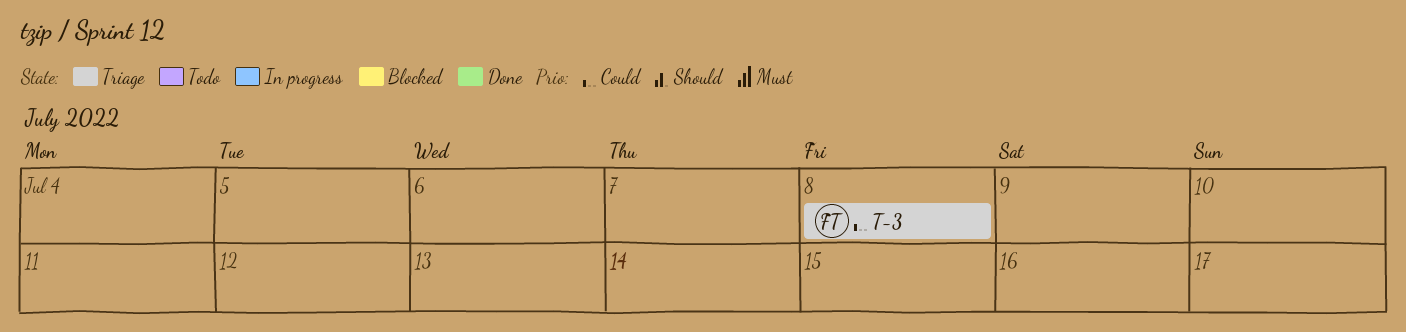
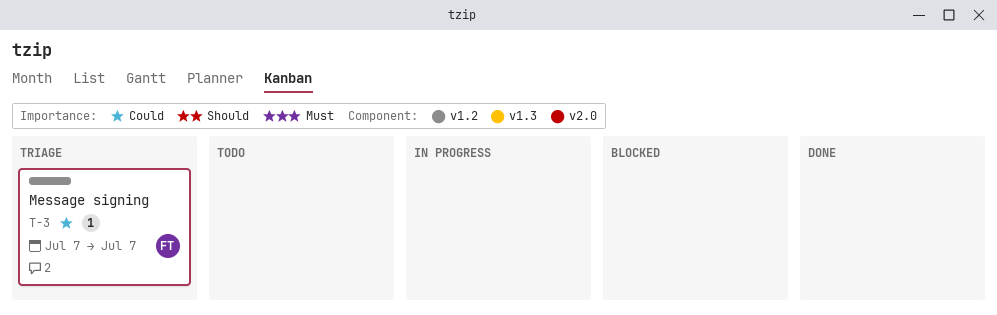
T-3, start: Jul 8 -> Jul 7
T-3, due: Jul 8 -> Jul 7

